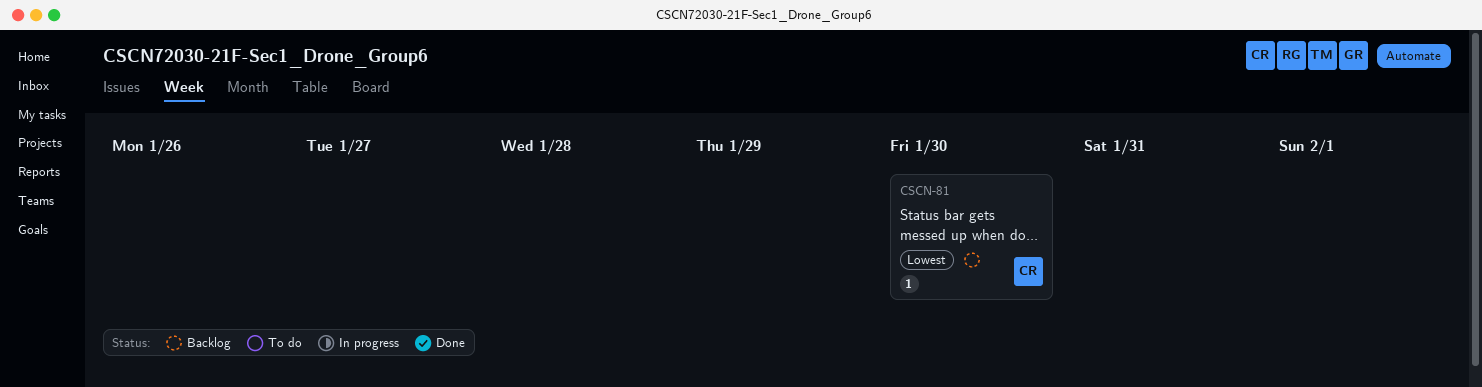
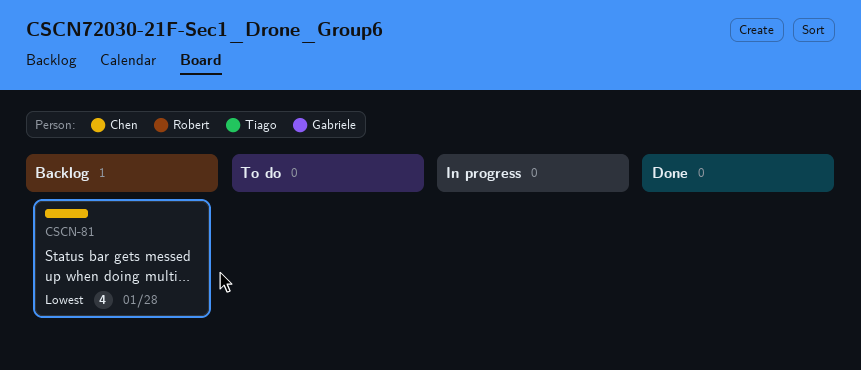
CSCN-81, estimate: 1 -> 4
CSCN-81, due: Jan 30 -> Jan 28

